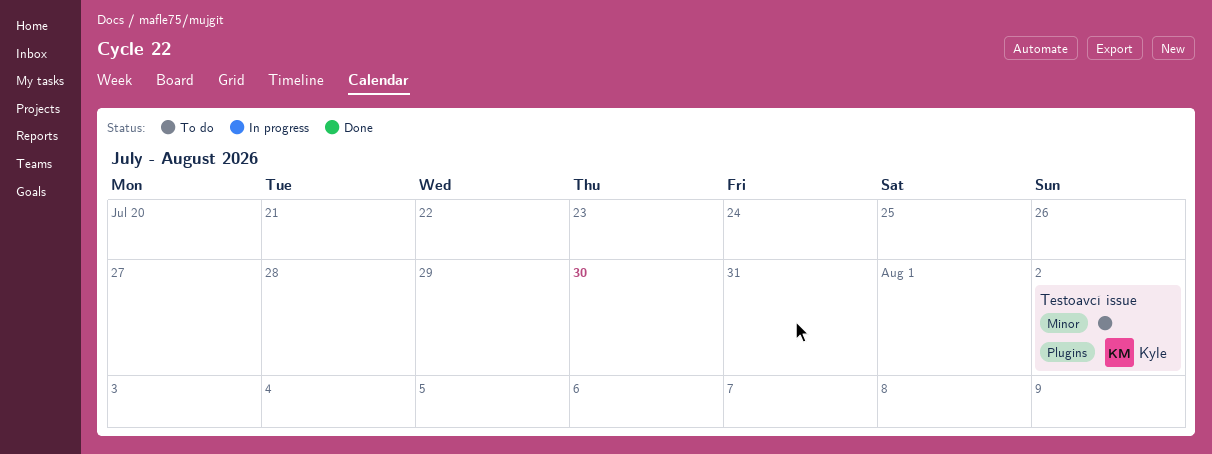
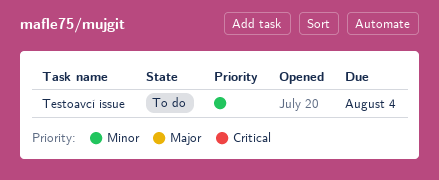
Testoavcí issue, due: Aug 2 -> Aug 4

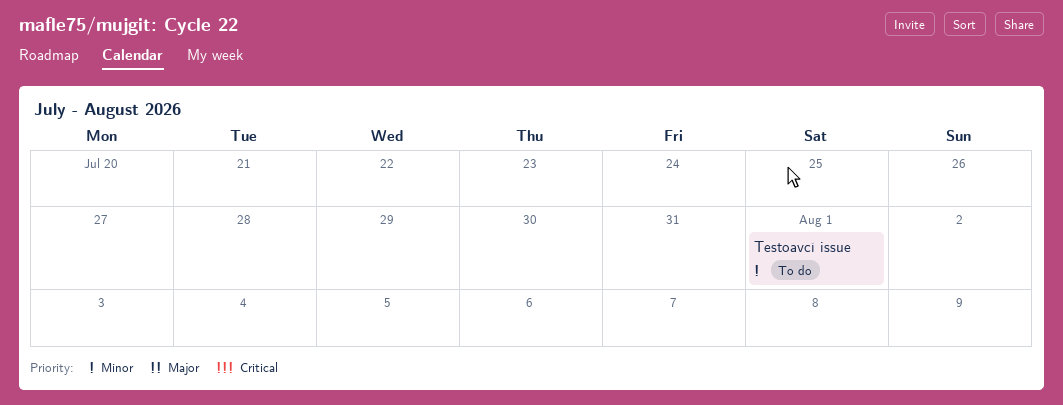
Testoavcí issue, due: Aug 4 -> Aug 1

